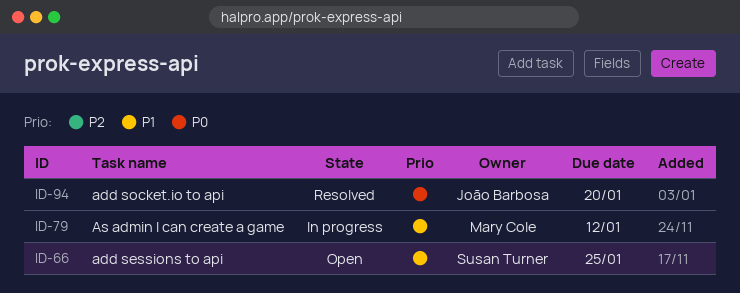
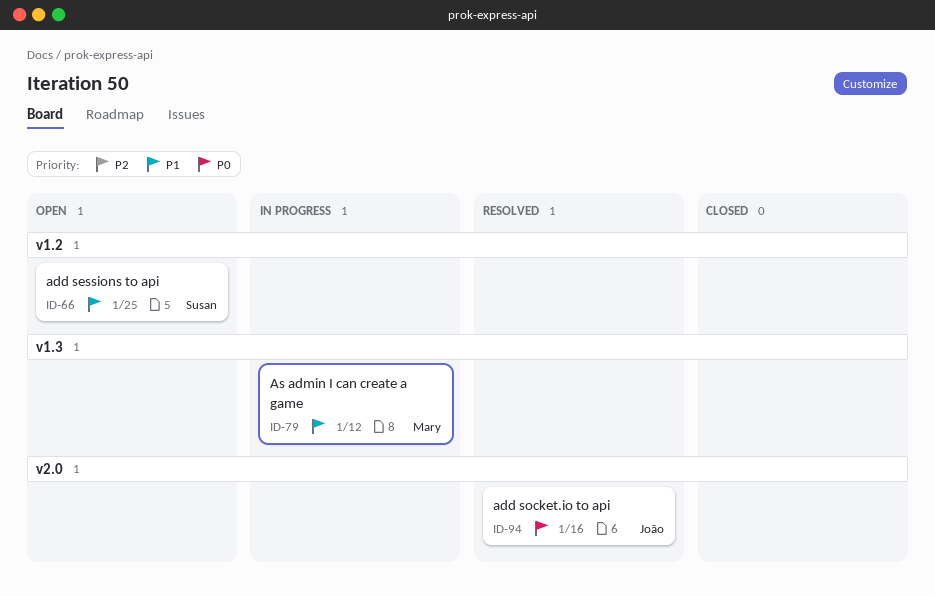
ID-94, due: Jan 20 -> Jan 16

